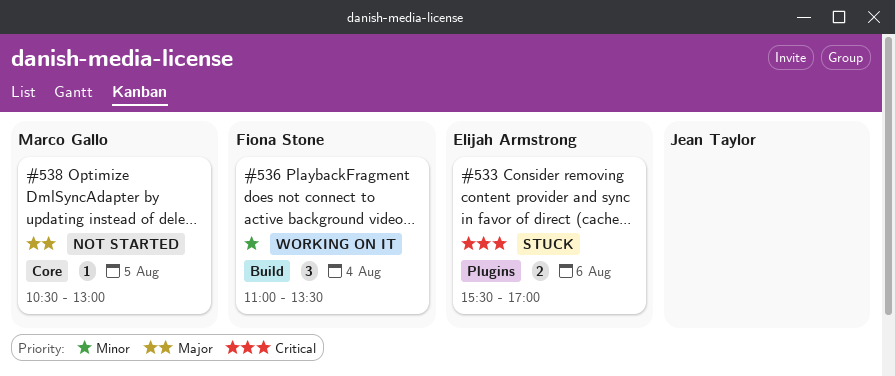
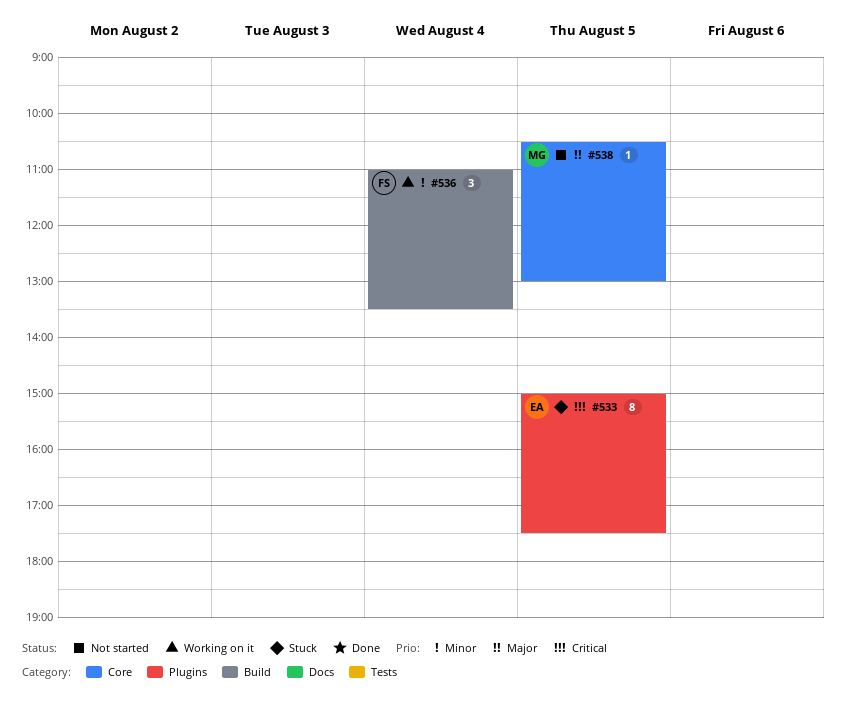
#533, estimate: 2 -> 8
#533, day: Aug 6 -> Aug 5
#533, begins: 15:30 -> 15:00
#533, ends: 17:00 -> 17:30

